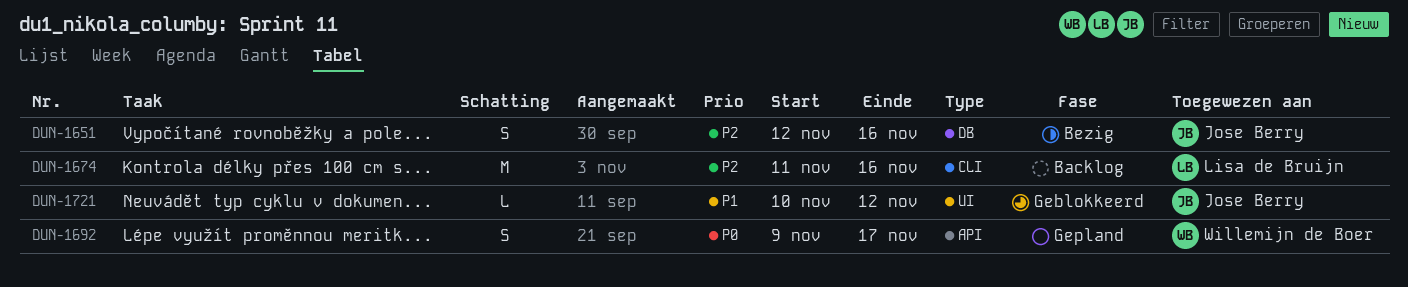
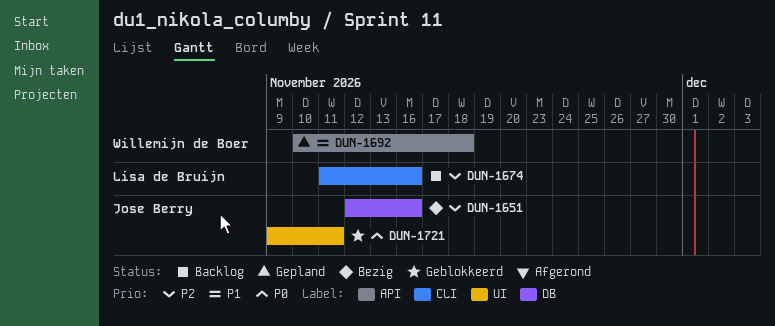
DUN-1692, priority: P0 -> P1
DUN-1692, start: Nov 9 -> Nov 10
DUN-1692, due: Nov 17 -> Nov 18
DUN-1721, priority: P1 -> P0
DUN-1721, start: Nov 10 -> Nov 9
DUN-1721, due: Nov 12 -> Nov 11

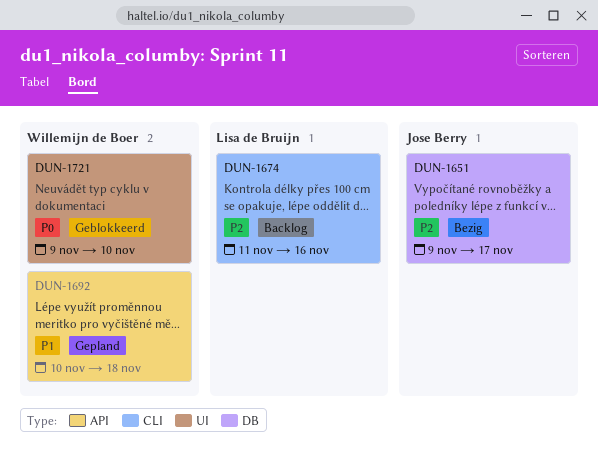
DUN-1651, start: Nov 12 -> Nov 9
DUN-1651, due: Nov 16 -> Nov 17
DUN-1721, owner: Jose Berry -> Willemijn de Boer
DUN-1721, due: Nov 11 -> Nov 10

